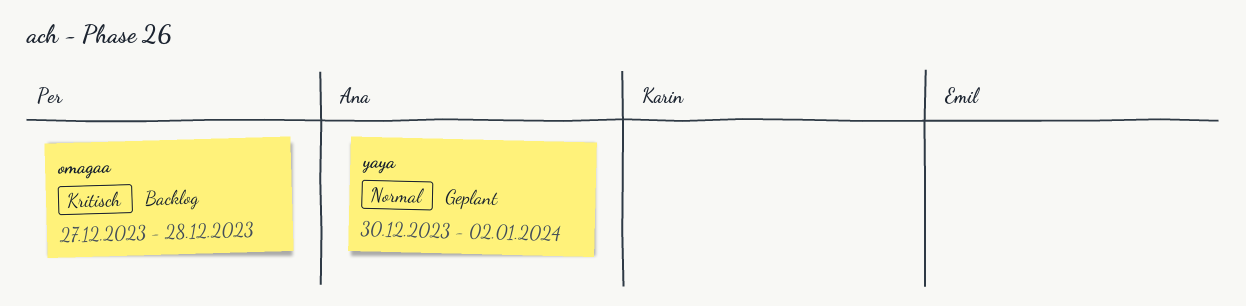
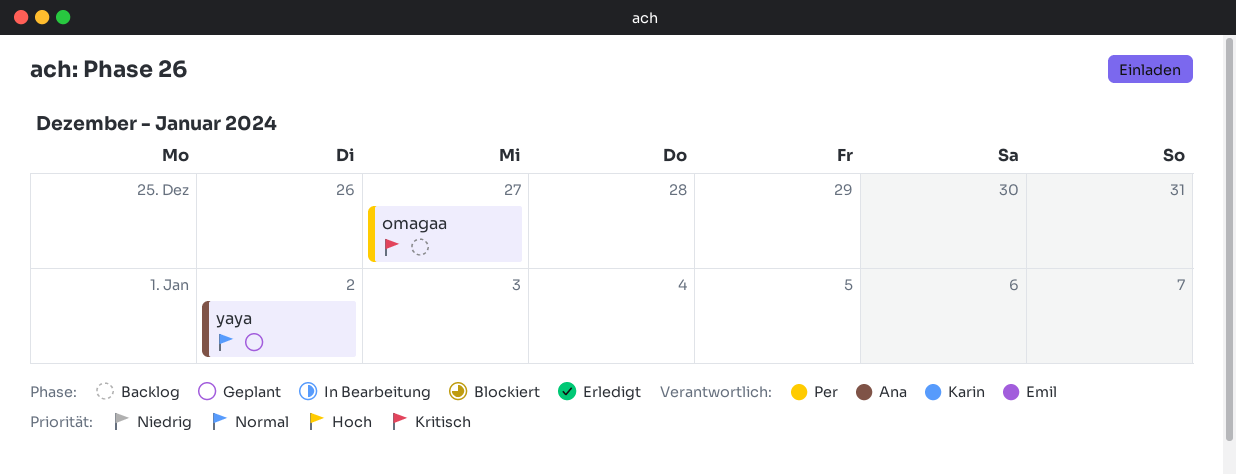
omagaa, due: Dec 28 -> Dec 27

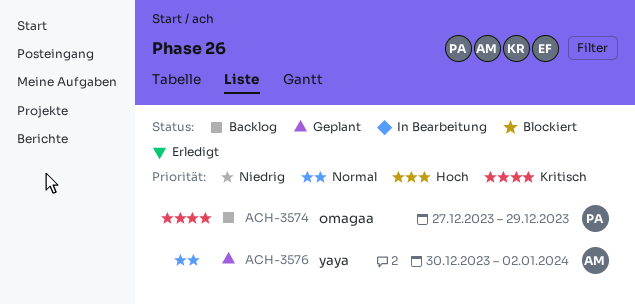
omagaa, due: Dec 27 -> Dec 29

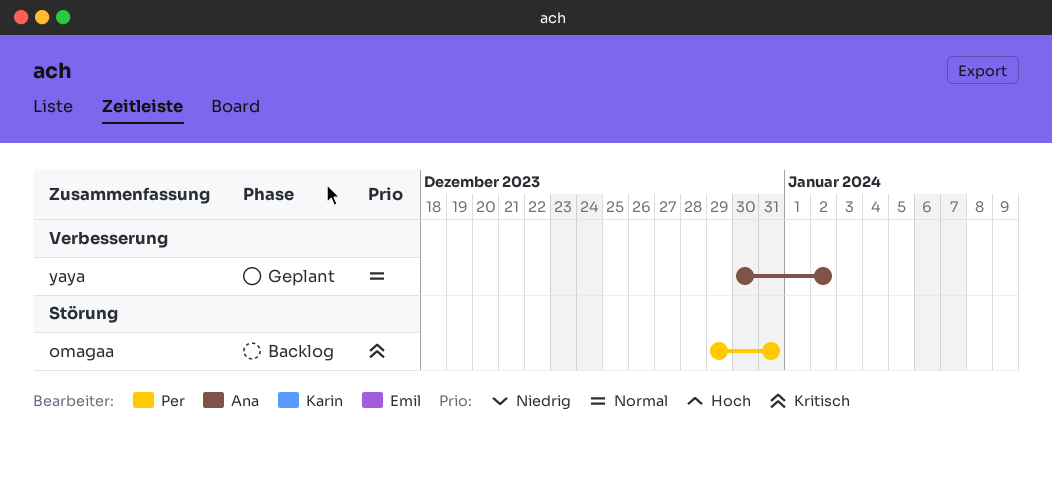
omagaa, start: Dec 27 -> Dec 29
omagaa, due: Dec 29 -> Dec 31

